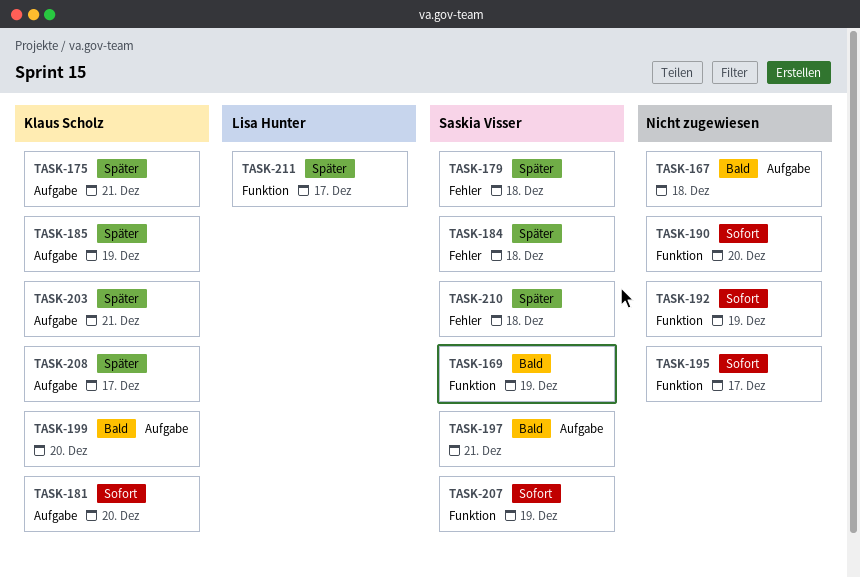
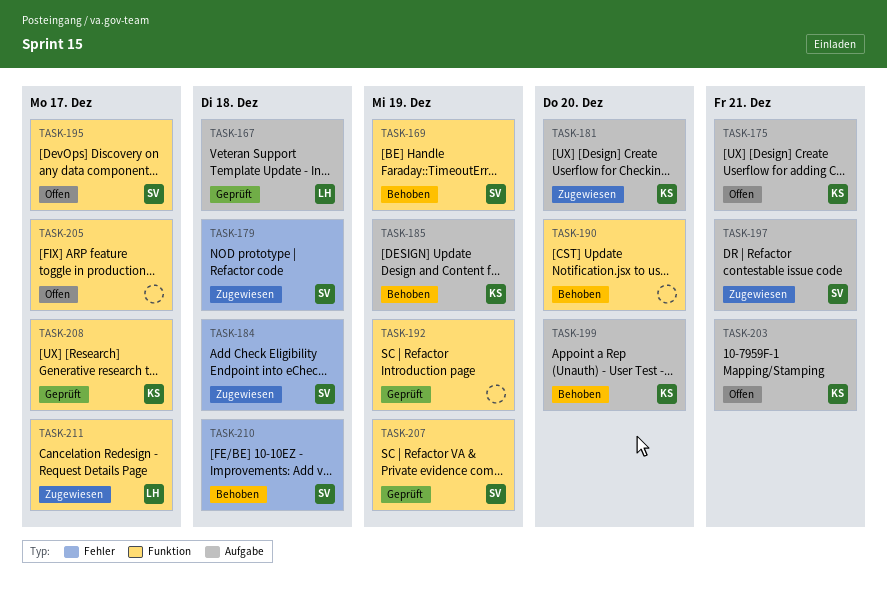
TASK-167, owner: none -> Lisa Hunter
TASK-195, owner: none -> Saskia Visser
TASK-205: none -> present
TASK-208, label: Aufgabe -> Funktion

